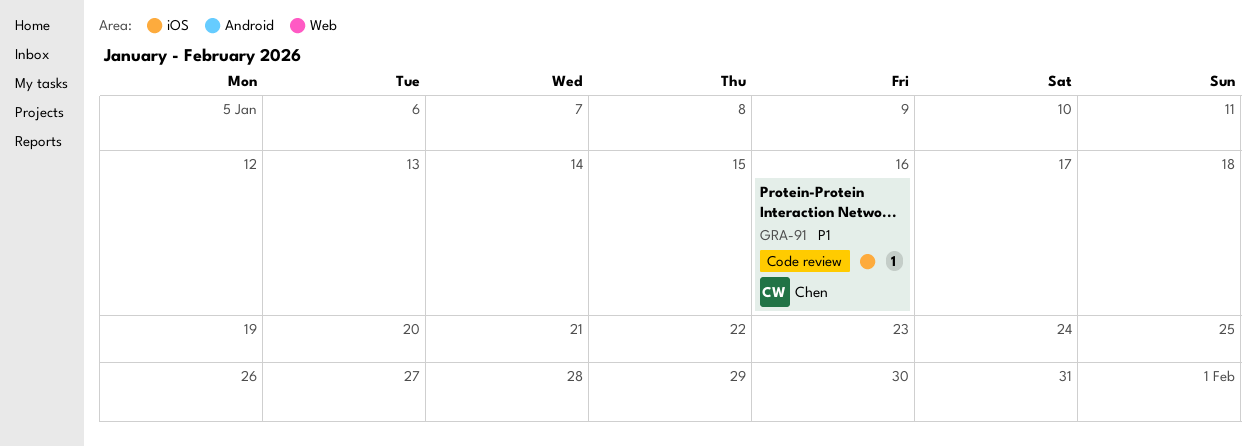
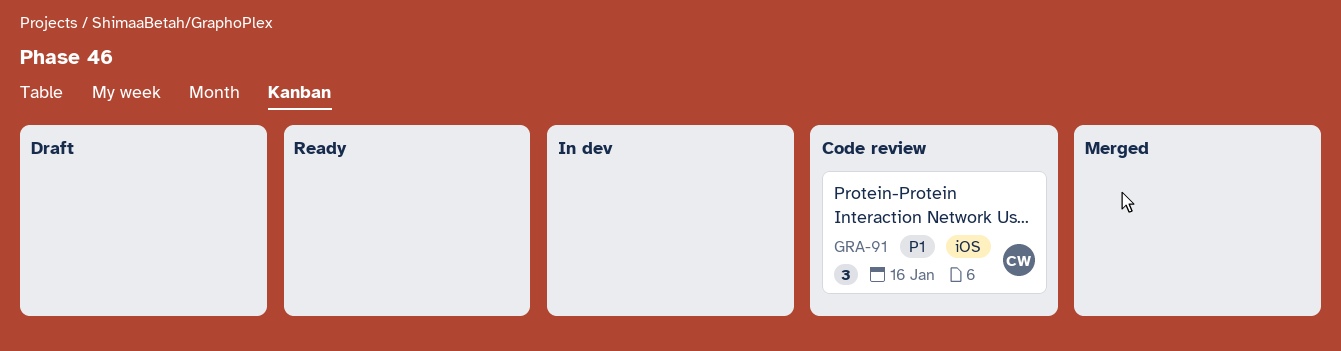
GRA-91, estimate: 1 -> 3

